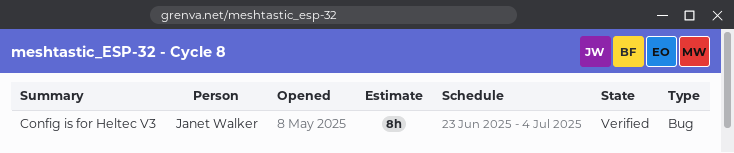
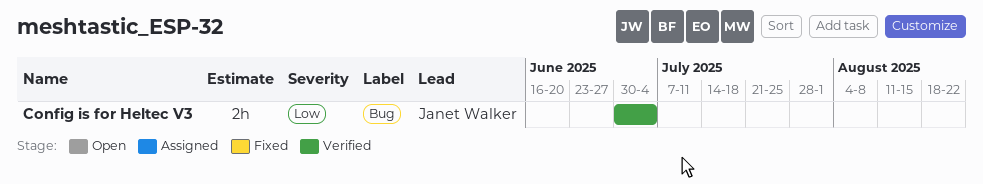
Config is for Heltec V3, estimate: 8h -> 2h
Config is for Heltec V3, start: Jun 23 -> Jun 30

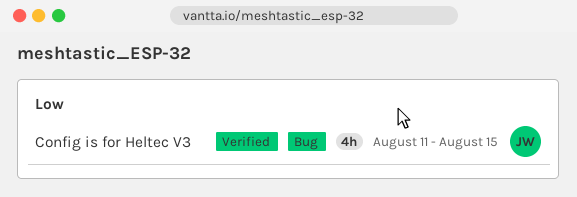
Config is for Heltec V3, estimate: 2h -> 4h
Config is for Heltec V3, start: Jun 30 -> Aug 11
Config is for Heltec V3, due: Jul 4 -> Aug 15

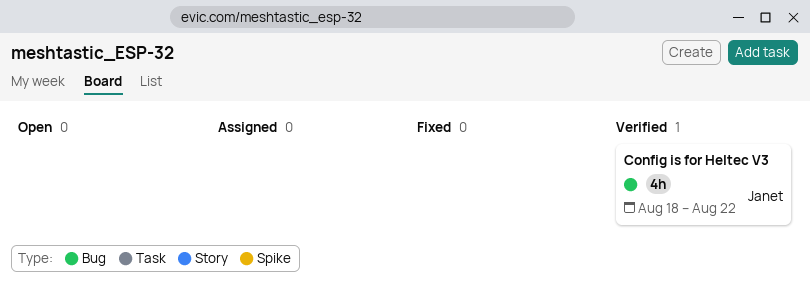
Config is for Heltec V3, start: Aug 11 -> Aug 18
Config is for Heltec V3, due: Aug 15 -> Aug 22

